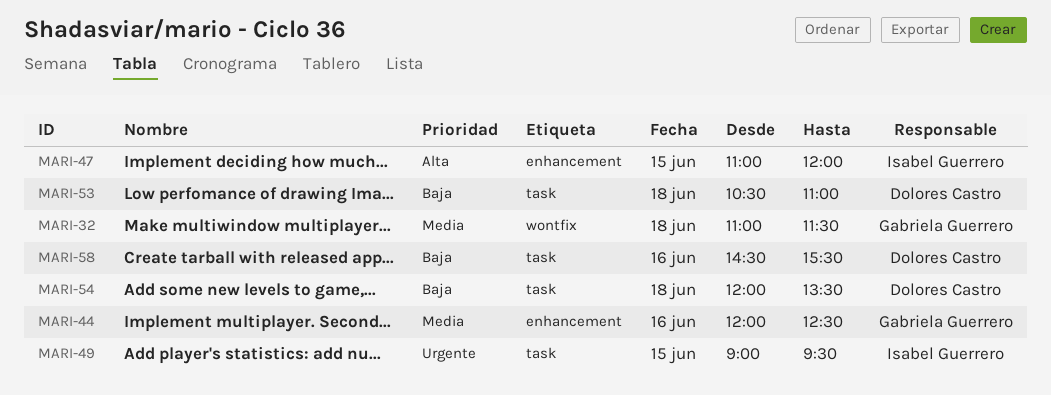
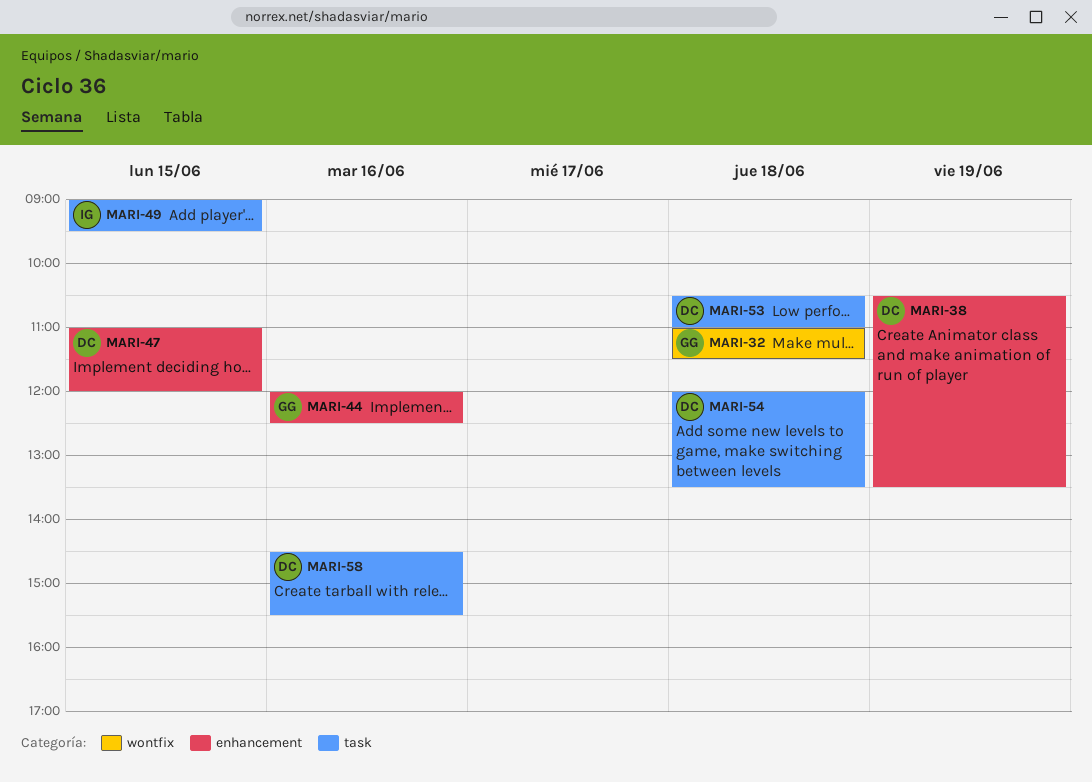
MARI-38: none -> present
MARI-47, owner: Isabel Guerrero -> Dolores Castro

